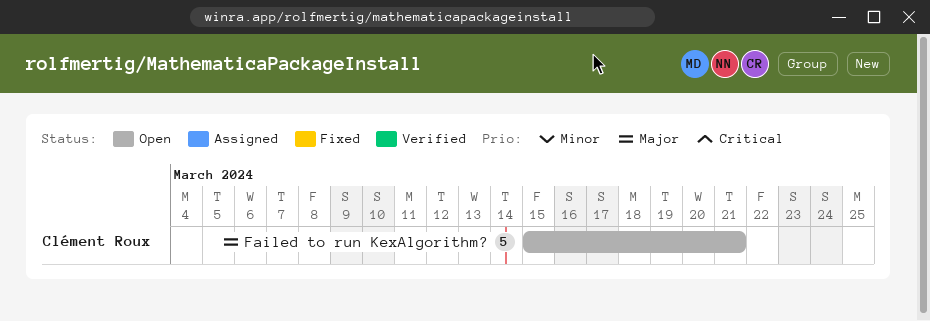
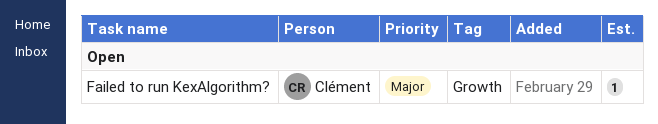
Failed to run KexAlgorithm?, estimate: 5 -> 1

